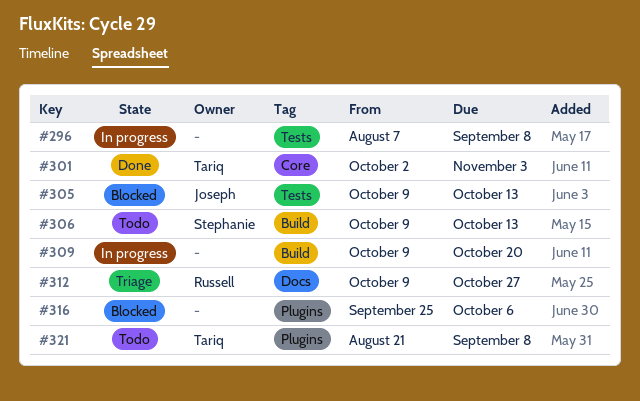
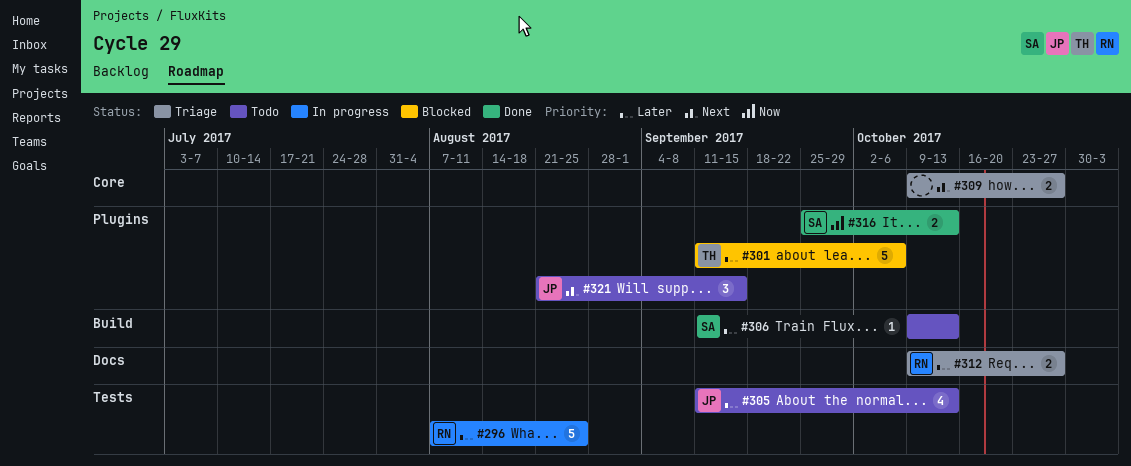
#296, owner: none -> Russell
#296, due: Sep 8 -> Aug 25
#301, status: Done -> Blocked
#301, label: Core -> Plugins
#301, start: Oct 2 -> Sep 11
#301, due: Nov 3 -> Oct 6
#305, status: Blocked -> Todo
#305, start: Oct 9 -> Sep 11
#309, status: In progress -> Triage
#309, label: Build -> Core
#309, due: Oct 20 -> Oct 27
#316, status: Blocked -> Done
#316, owner: none -> Stephanie
#316, due: Oct 6 -> Oct 13
#321, owner: Tariq -> Joseph
#321, due: Sep 8 -> Sep 15

